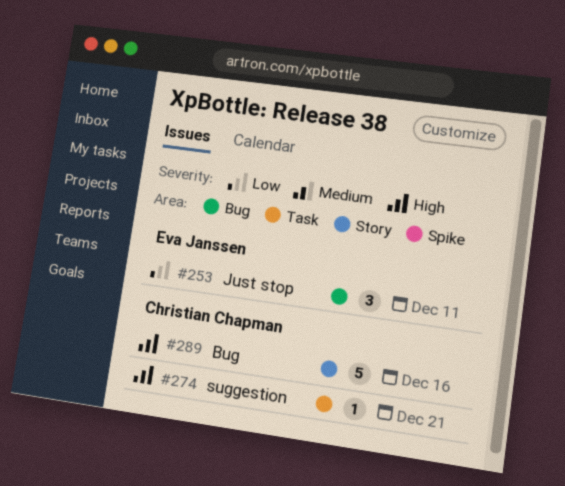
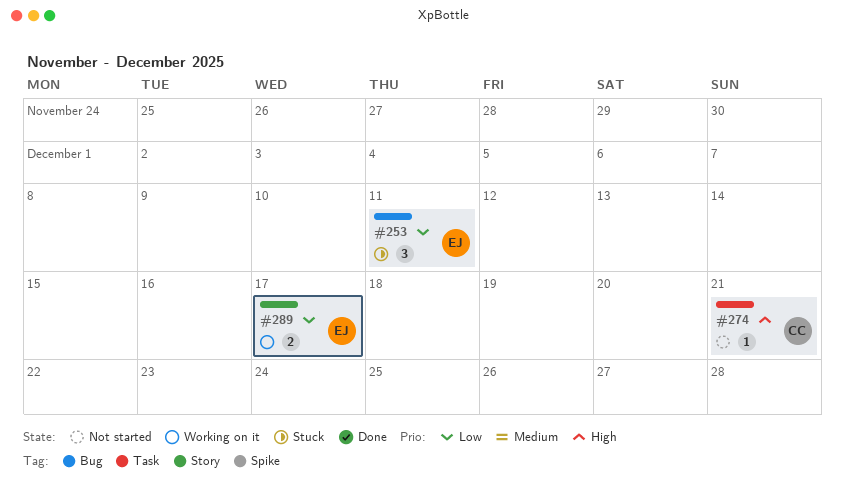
#289, owner: Christian Chapman -> Eva Janssen
#289, priority: High -> Low
#289, estimate: 5 -> 2
#289, due: Dec 16 -> Dec 17

